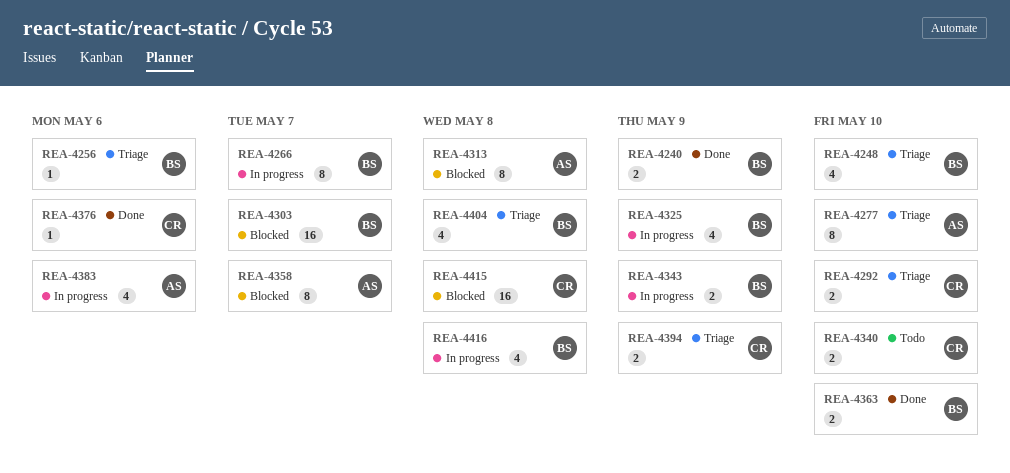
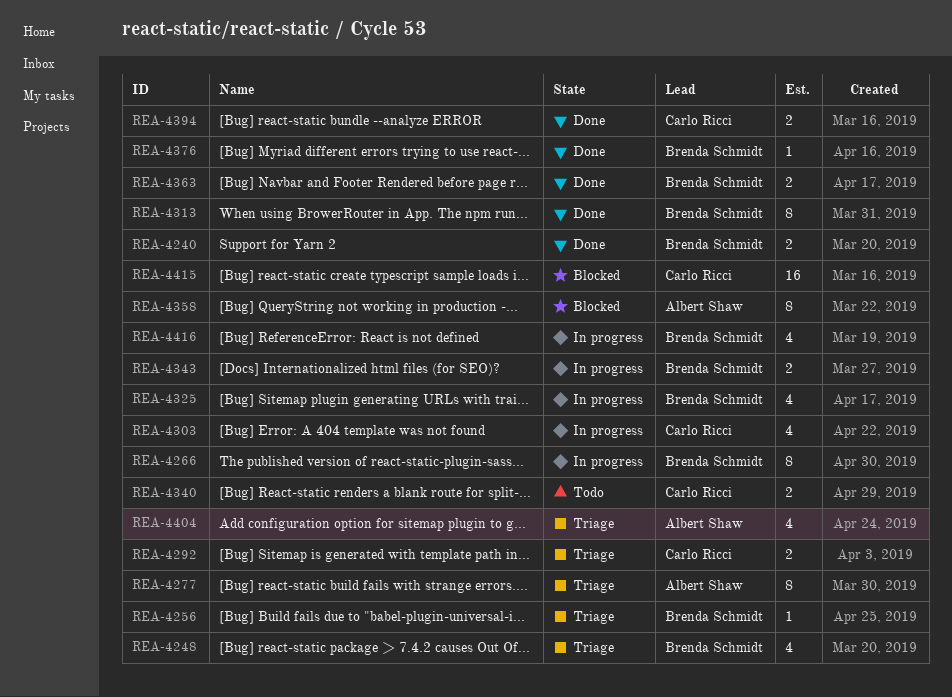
REA-4303, status: Blocked -> In progress
REA-4303, owner: Brenda Schmidt -> Carlo Ricci
REA-4303, estimate: 16 -> 4
REA-4313, status: Blocked -> Done
REA-4313, owner: Albert Shaw -> Brenda Schmidt
REA-4376, owner: Carlo Ricci -> Brenda Schmidt
REA-4383: present -> none
REA-4394, status: Triage -> Done
REA-4404, owner: Brenda Schmidt -> Albert Shaw

